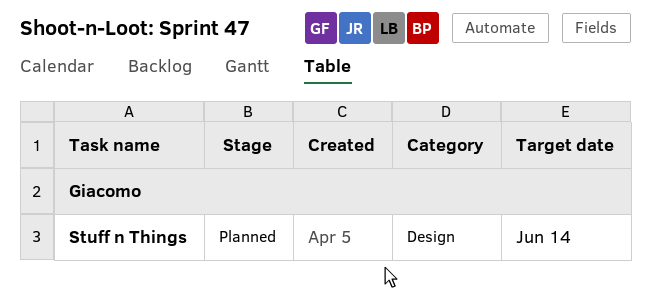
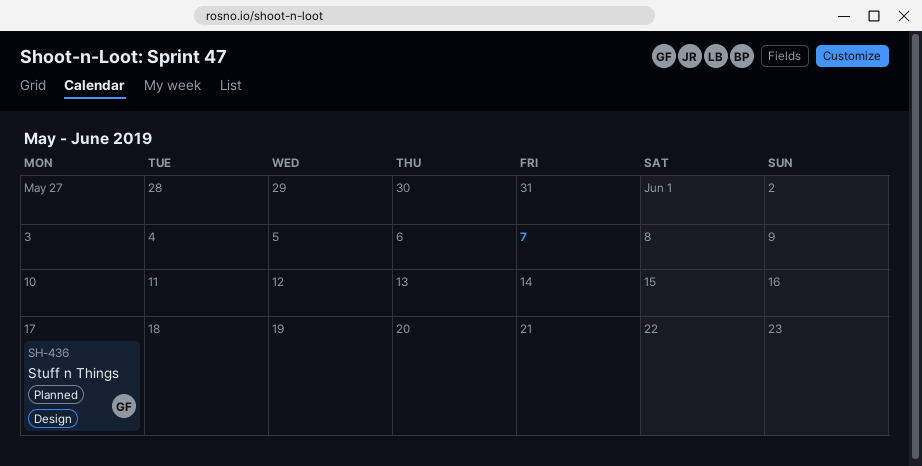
Stuff n Things, due: Jun 14 -> Jun 17

